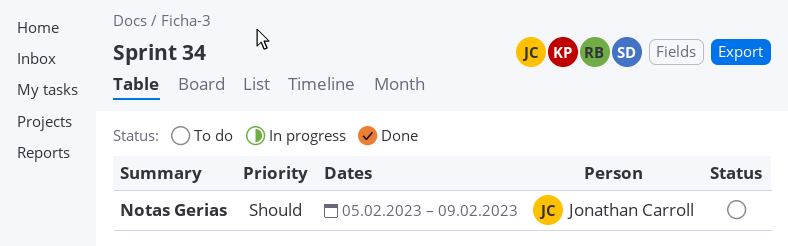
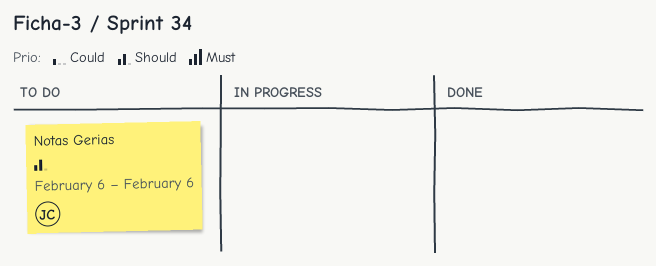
Notas Gerias, start: Feb 5 -> Feb 6
Notas Gerias, due: Feb 9 -> Feb 6

